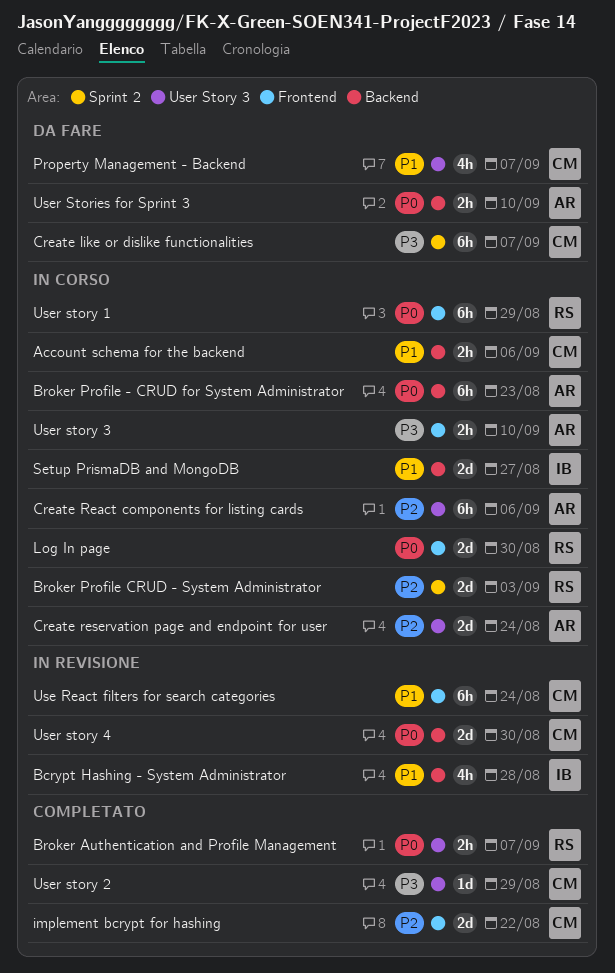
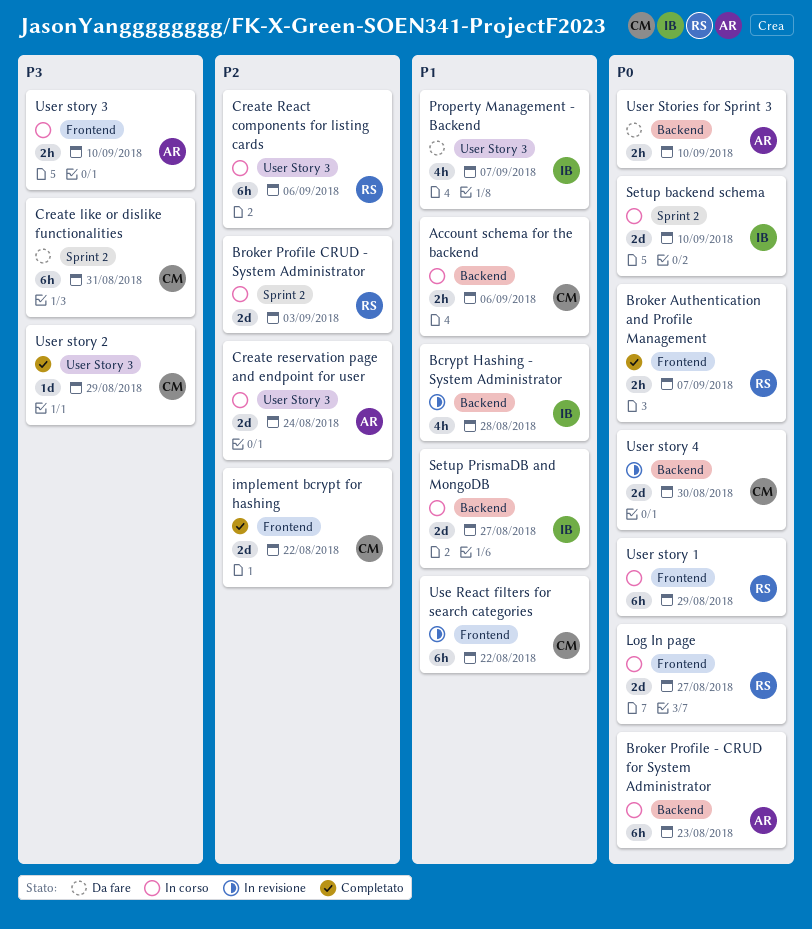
Broker Authentication and Profile Management, label: User Story 3 -> Frontend
Create like or dislike functionalities, due: Sep 7 -> Aug 31
Create React components for listing cards, owner: AR -> RS
Log In page, due: Aug 30 -> Aug 27
Property Management - Backend, owner: CM -> IB
Setup backend schema: none -> present
Use React filters for search categories, due: Aug 24 -> Aug 22

